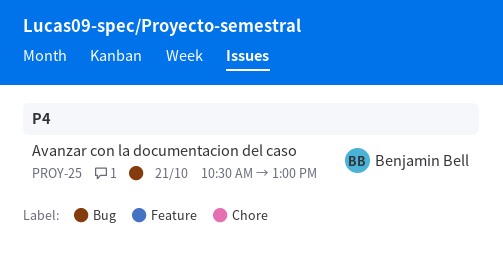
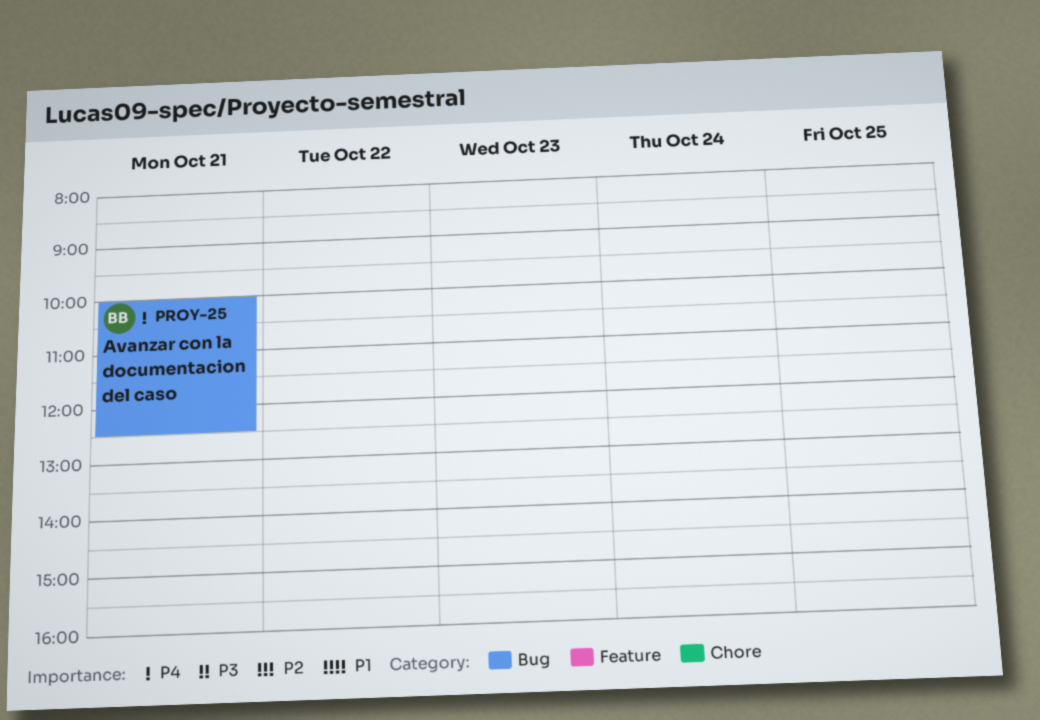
PROY-25, begins: 10:30 -> 10:00
PROY-25, ends: 13:00 -> 12:30

